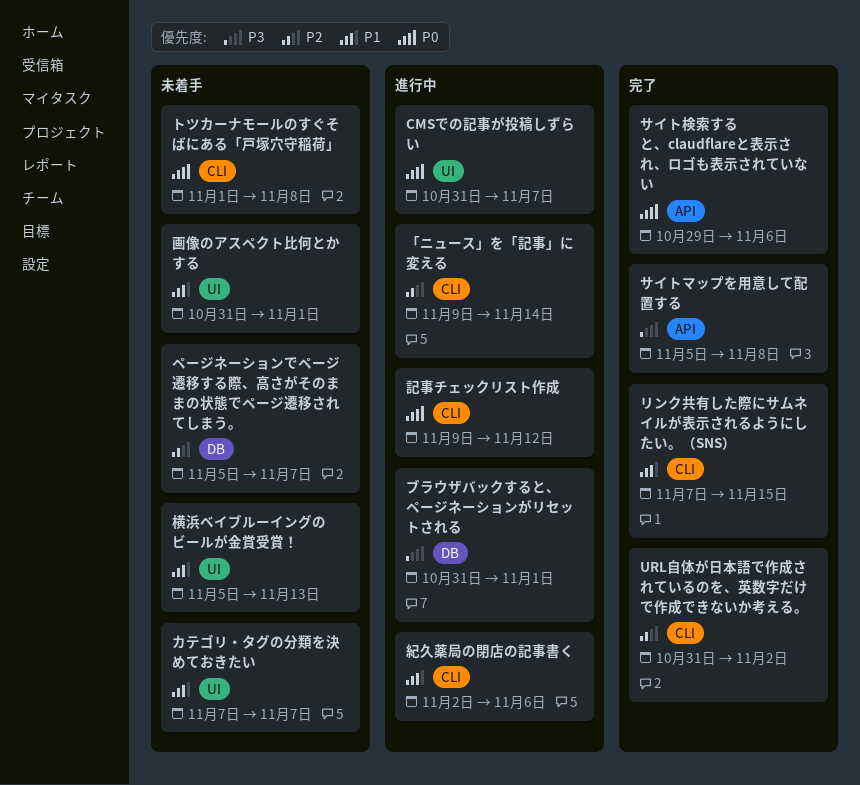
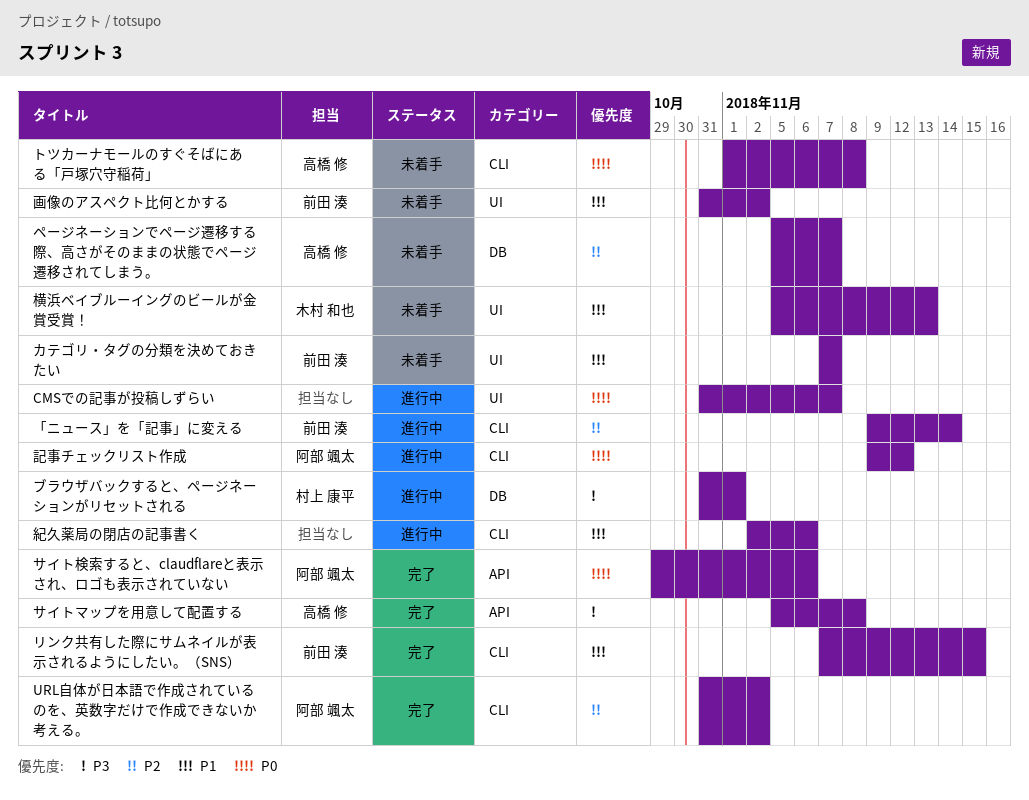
画像のアスペクト比何とかする, due: Nov 1 -> Nov 2

